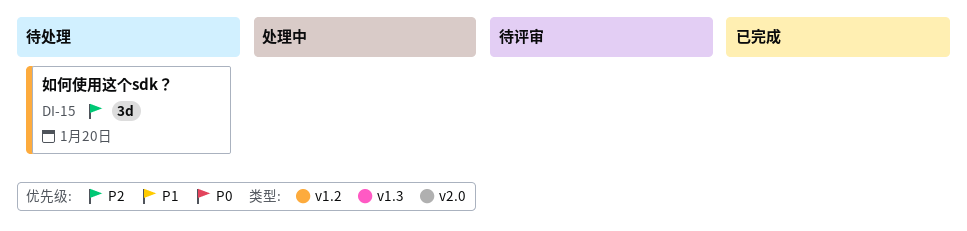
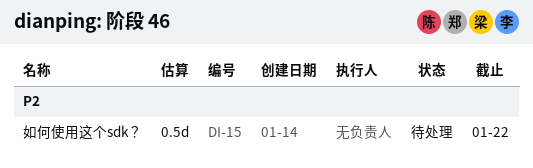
DI-15, estimate: 3d -> 0.5d
DI-15, due: Jan 20 -> Jan 22

